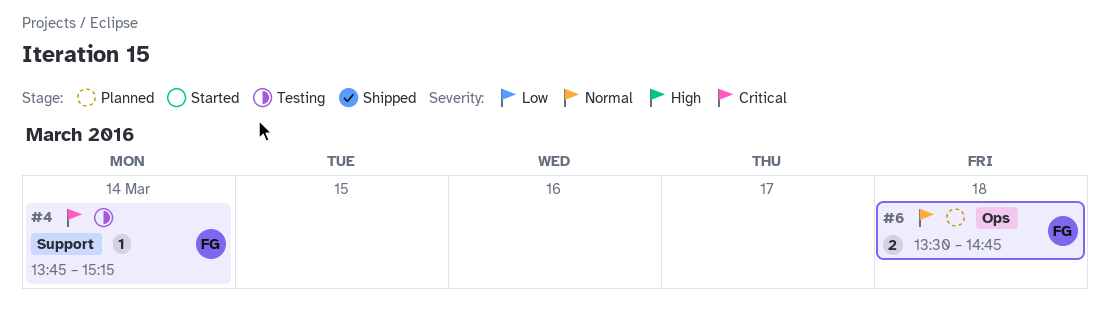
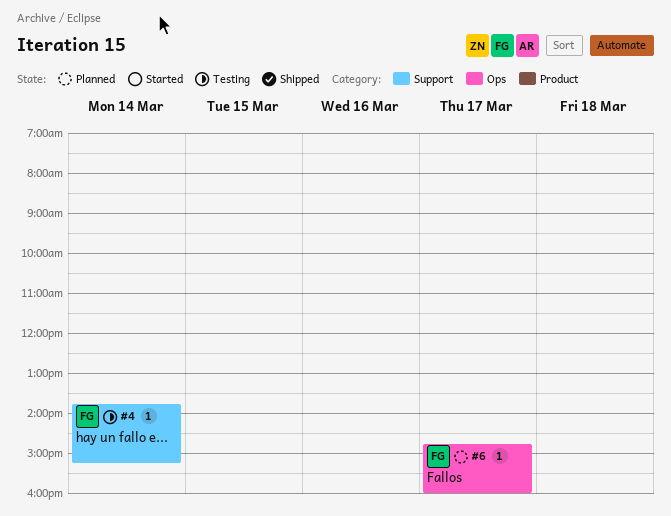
#6, estimate: 2 -> 1
#6, day: Mar 18 -> Mar 17
#6, begins: 13:30 -> 14:45
#6, ends: 14:45 -> 16:00

